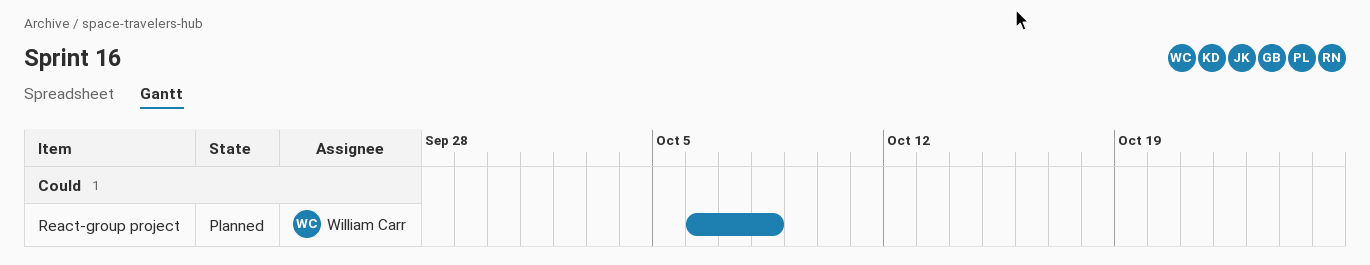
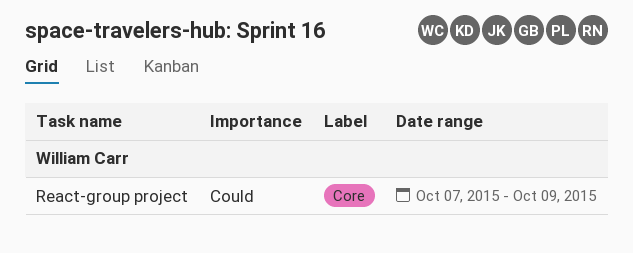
React-group project, start: Oct 6 -> Oct 7
React-group project, due: Oct 8 -> Oct 9

